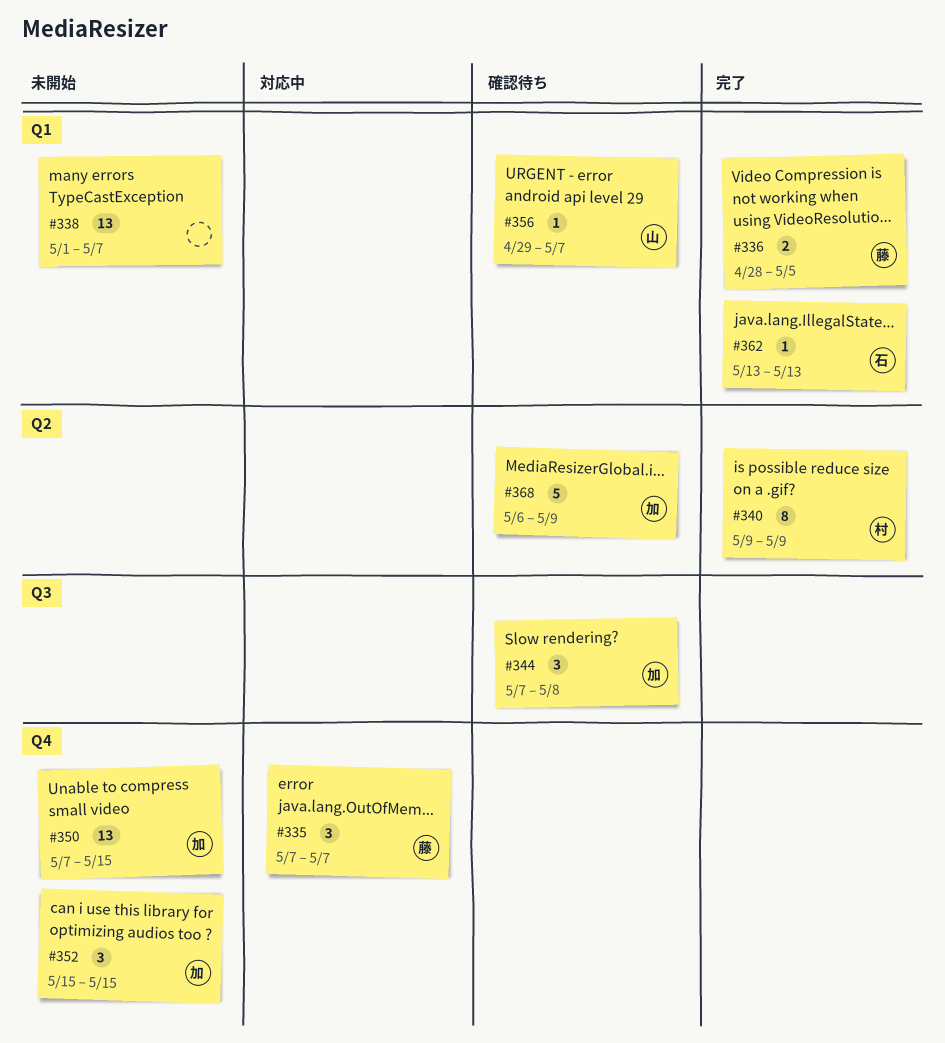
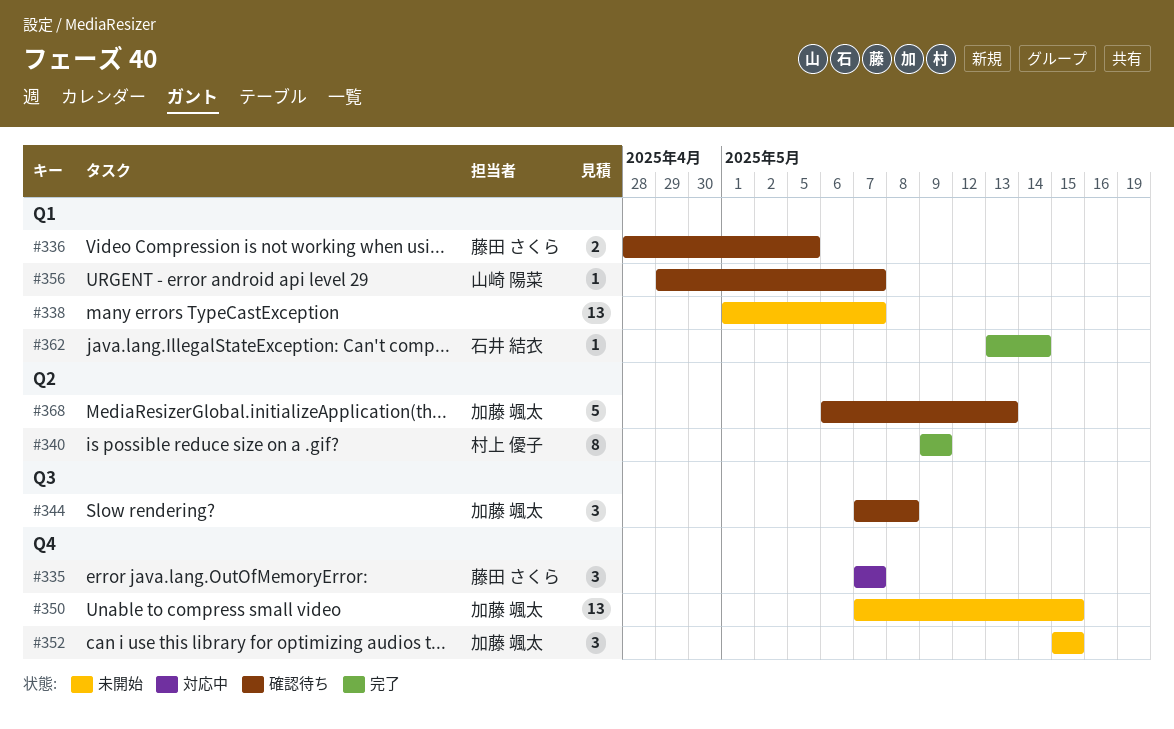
#336, status: 完了 -> 確認待ち
#362, due: May 13 -> May 14
#368, due: May 9 -> May 13

